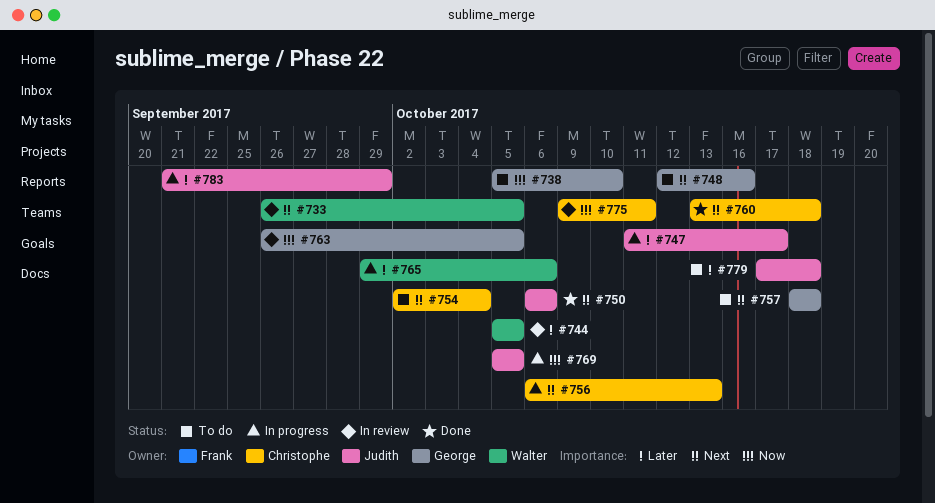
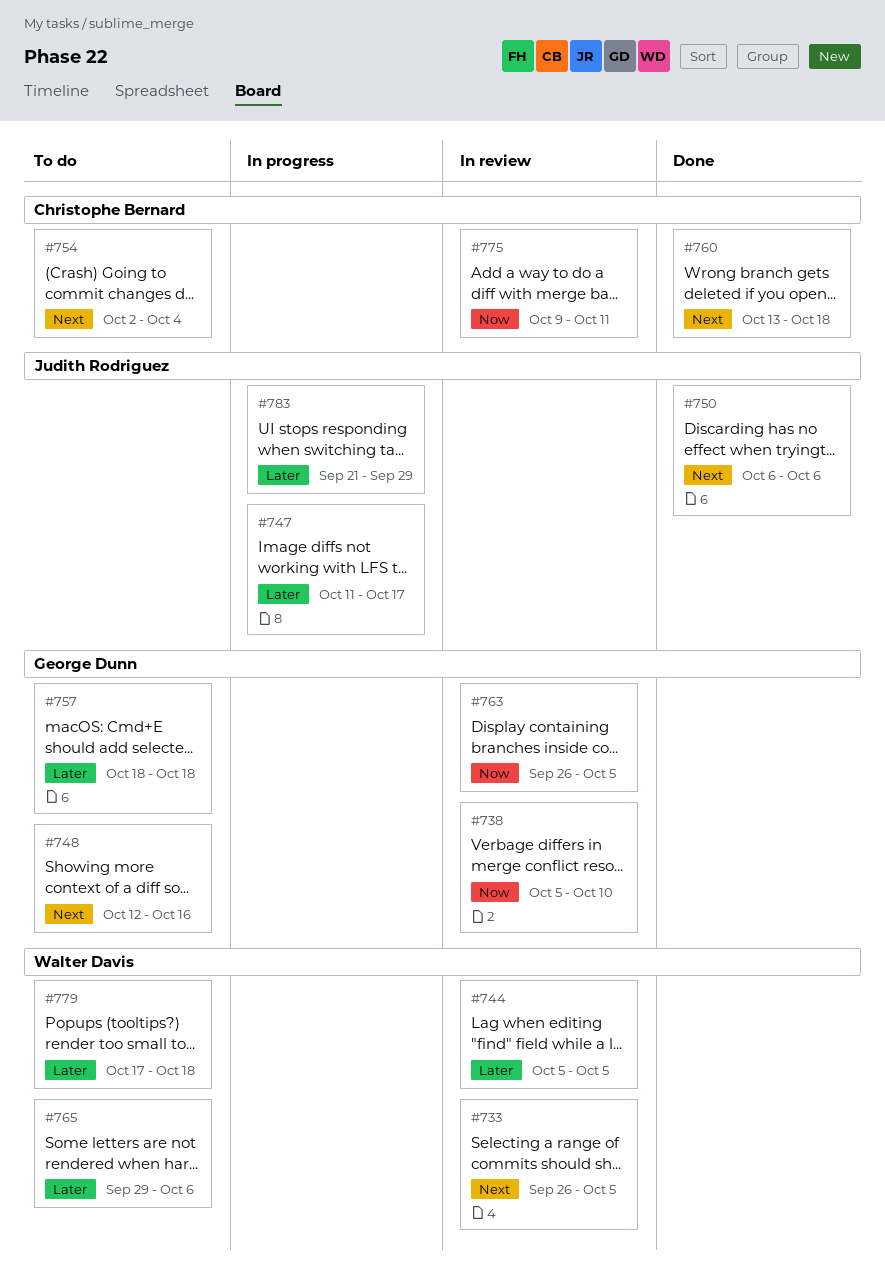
#738, status: To do -> In review
#756: present -> none
#757, priority: Next -> Later
#765, status: In progress -> To do
#769: present -> none
#779, owner: Judith Rodriguez -> Walter Davis

